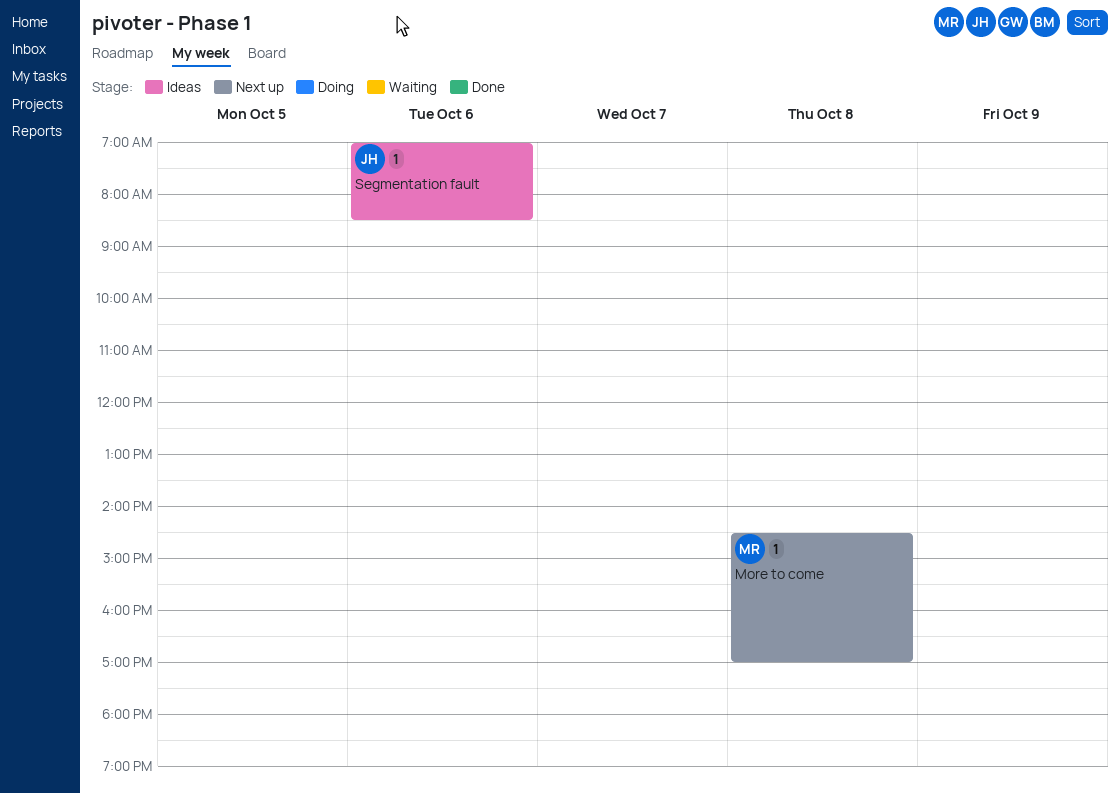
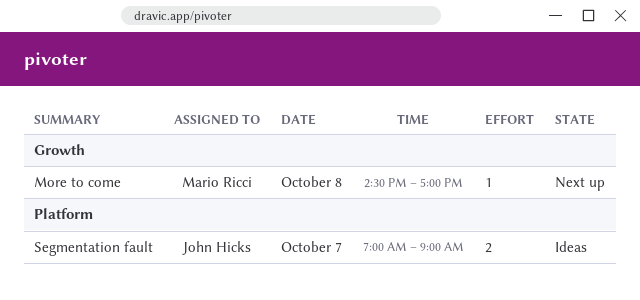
Segmentation fault, estimate: 1 -> 2
Segmentation fault, day: Oct 6 -> Oct 7
Segmentation fault, ends: 08:30 -> 09:00

